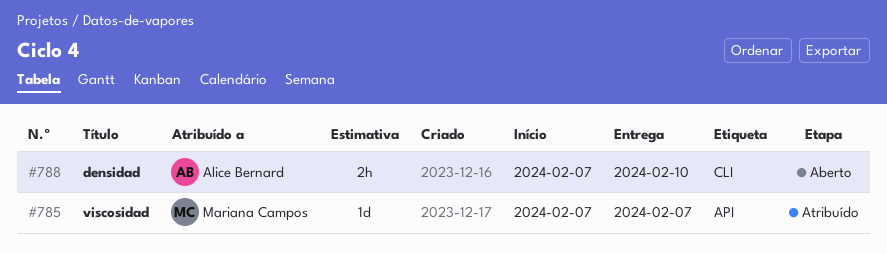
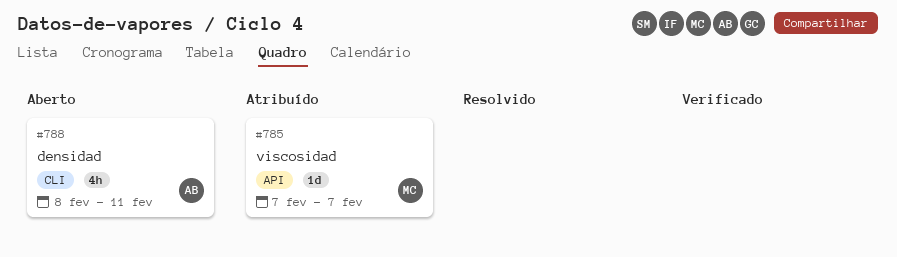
#788, estimate: 2h -> 4h
#788, start: Feb 7 -> Feb 8
#788, due: Feb 10 -> Feb 11

